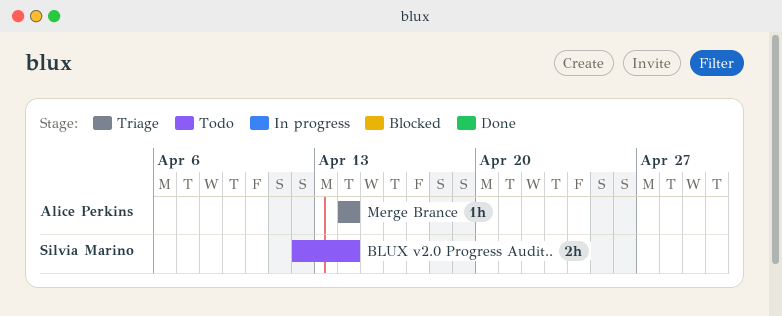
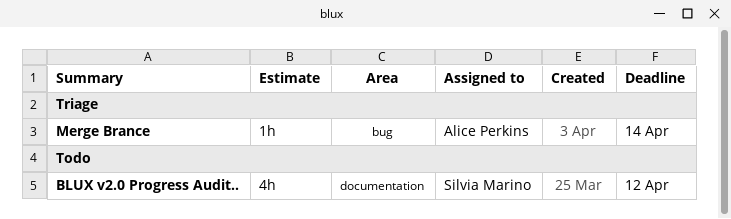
BLUX v2.0 Progress Audit.., estimate: 2h -> 4h
BLUX v2.0 Progress Audit.., due: Apr 14 -> Apr 12

